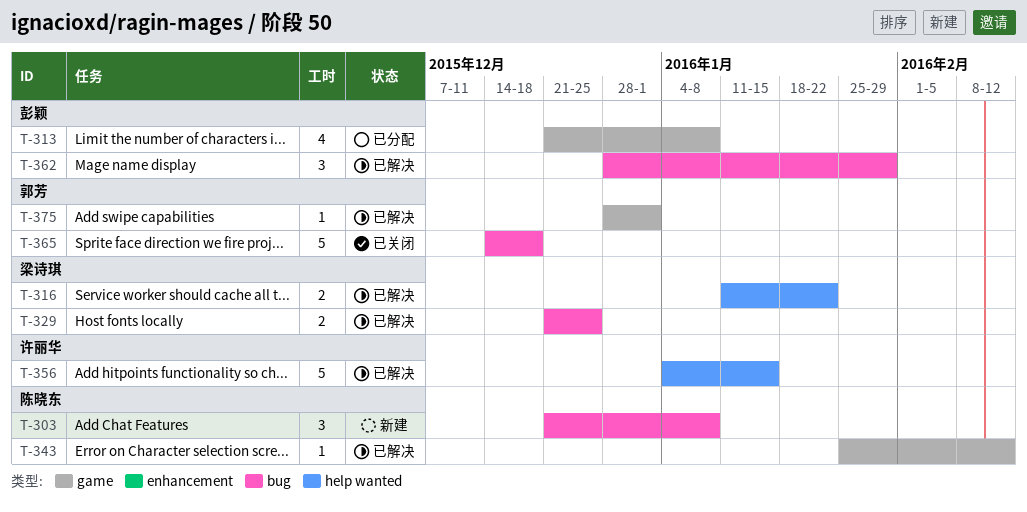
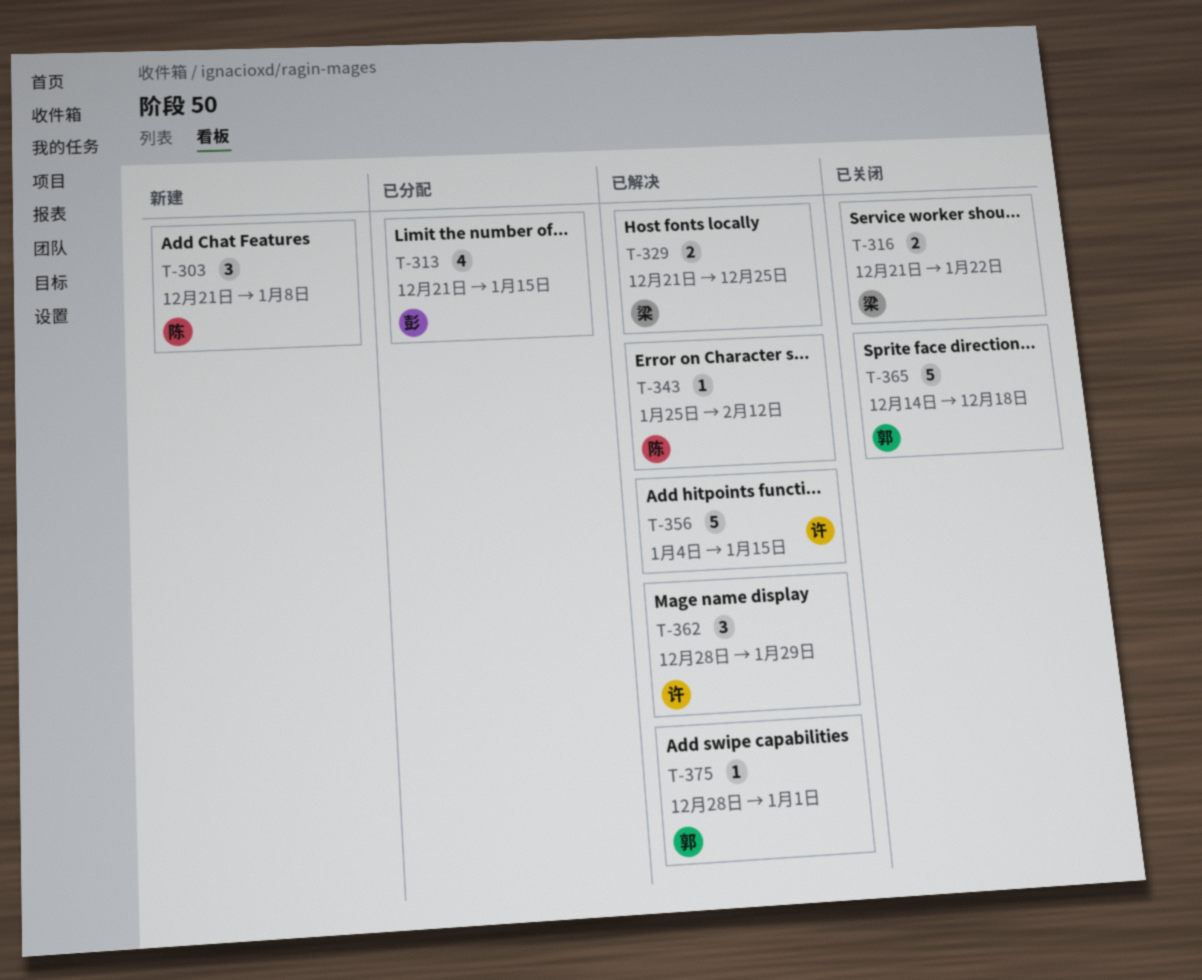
T-313, due: Jan 8 -> Jan 15
T-316, status: 已解决 -> 已关闭
T-316, start: Jan 11 -> Dec 21
T-362, owner: 彭颖 -> 许丽华

